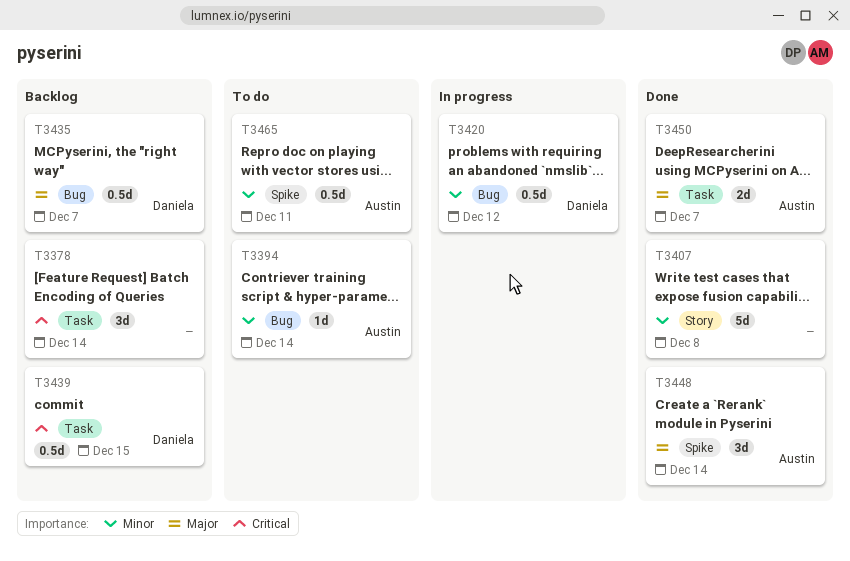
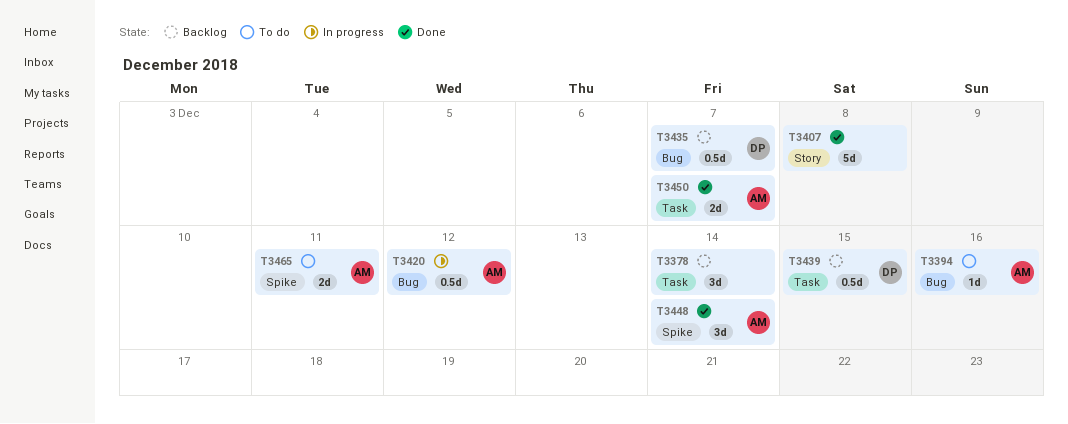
T3394, due: Dec 14 -> Dec 16
T3420, owner: Daniela -> Austin
T3465, estimate: 0.5d -> 2d

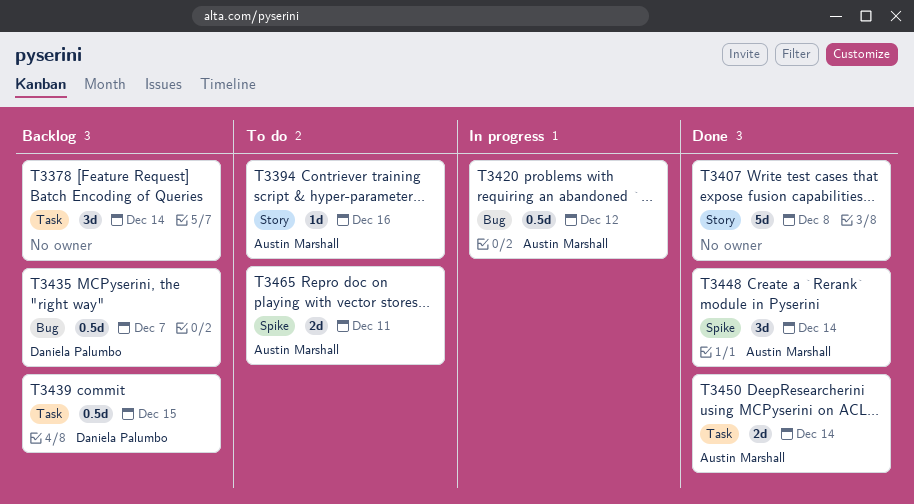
T3394, label: Bug -> Story
T3450, due: Dec 7 -> Dec 14

